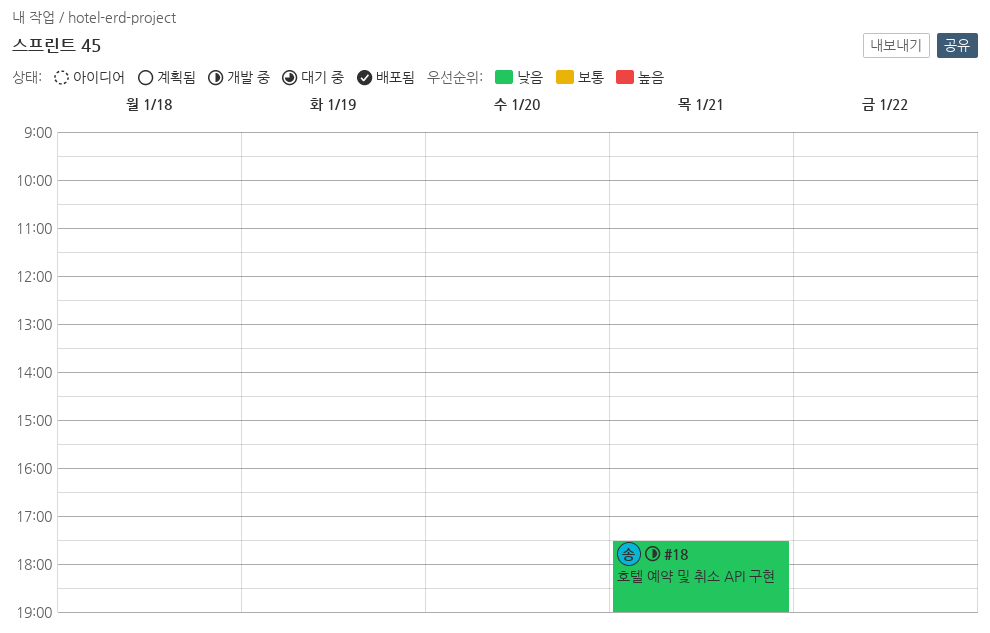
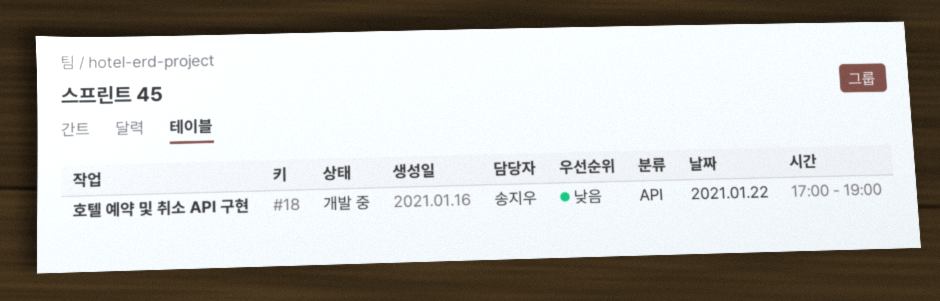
#18, day: Jan 21 -> Jan 22
#18, begins: 17:30 -> 17:00

